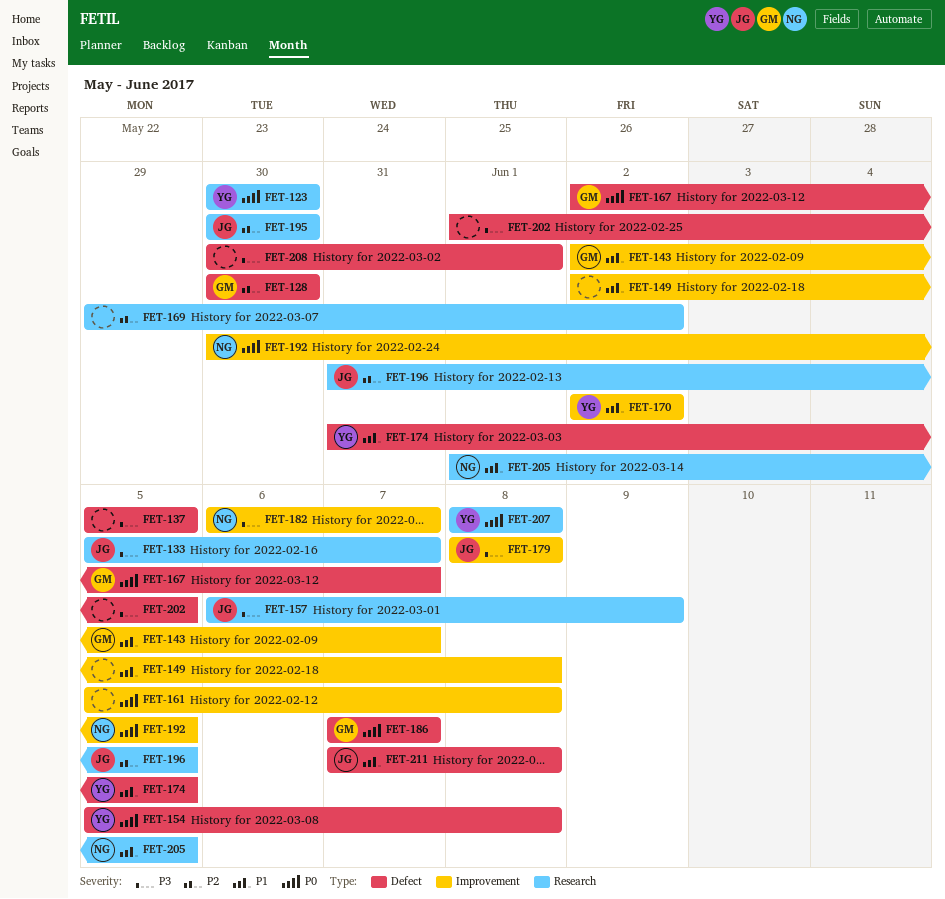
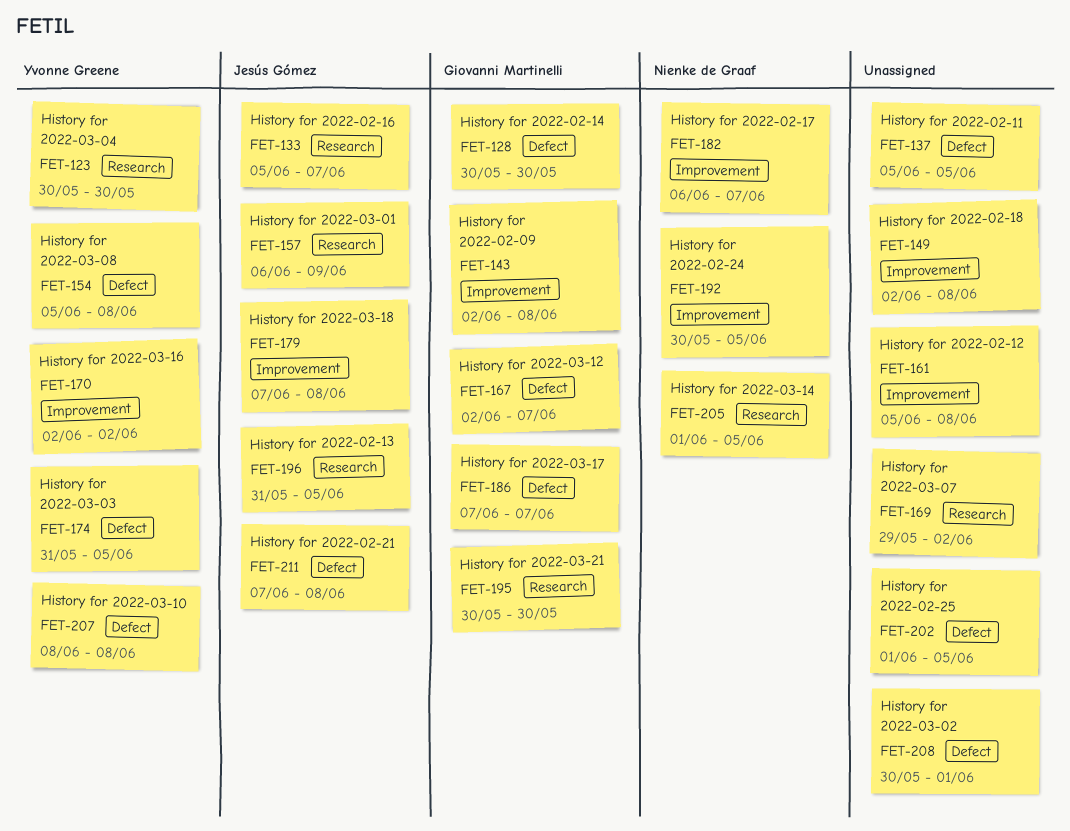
FET-143, due: Jun 7 -> Jun 8
FET-179, start: Jun 8 -> Jun 7
FET-195, owner: Jesús Gómez -> Giovanni Martinelli
FET-207, label: Research -> Defect

